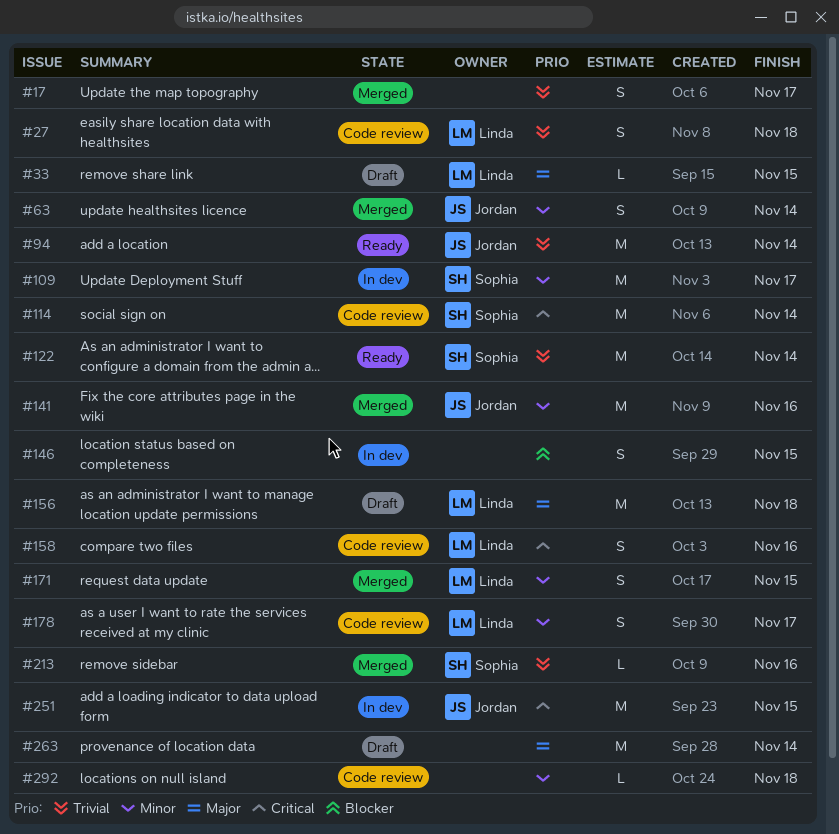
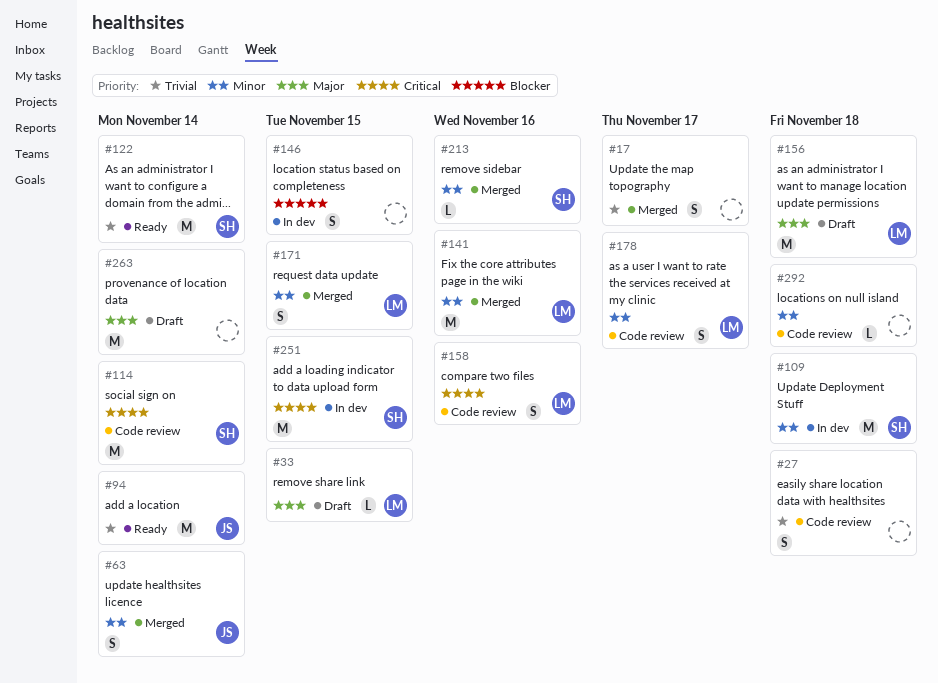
#27, owner: Linda -> none
#109, due: Nov 17 -> Nov 18
#141, owner: Jordan -> Linda
#213, priority: Trivial -> Minor
#251, owner: Jordan -> Sophia

